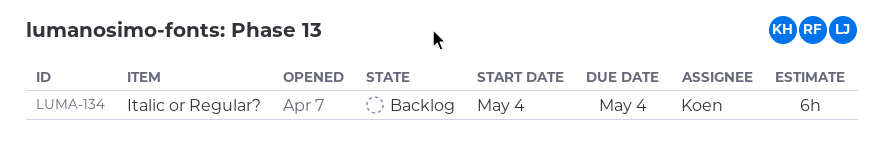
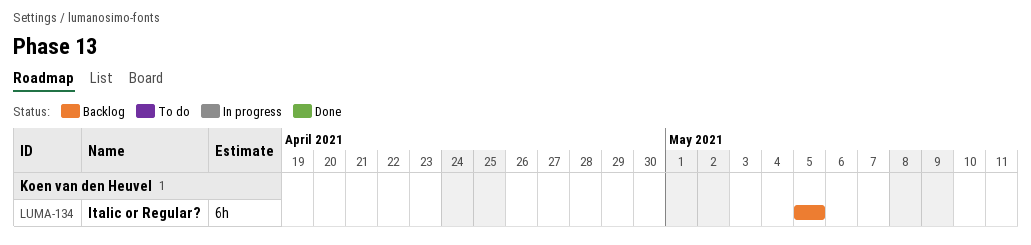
LUMA-134, start: May 4 -> May 5
LUMA-134, due: May 4 -> May 5

